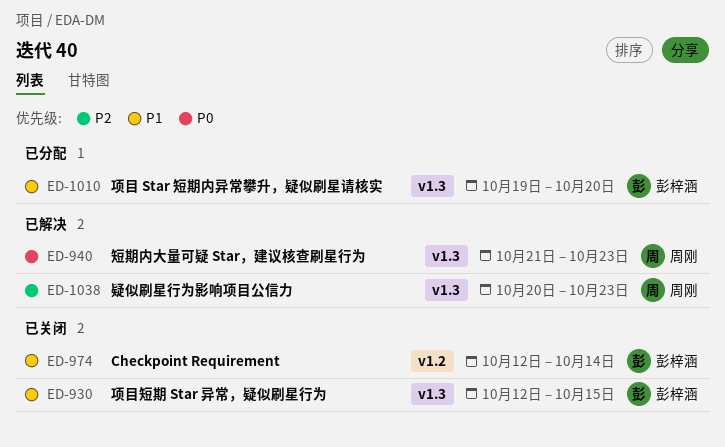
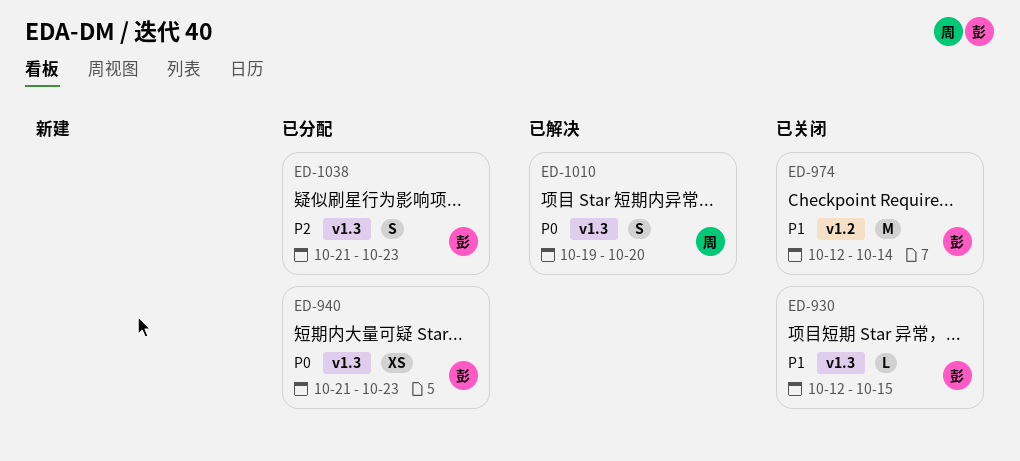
ED-940, status: 已解决 -> 已分配
ED-940, owner: 周刚 -> 彭梓涵
ED-1010, status: 已分配 -> 已解决
ED-1010, owner: 彭梓涵 -> 周刚
ED-1010, priority: P1 -> P0
ED-1038, status: 已解决 -> 已分配
ED-1038, owner: 周刚 -> 彭梓涵
ED-1038, start: Oct 20 -> Oct 21

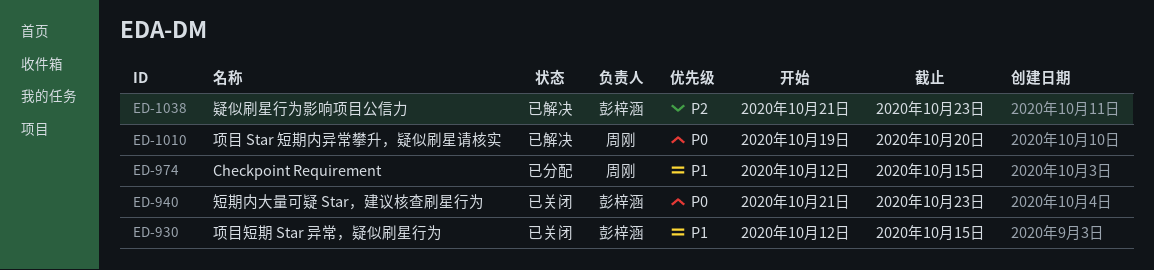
ED-940, status: 已分配 -> 已关闭
ED-974, status: 已关闭 -> 已分配
ED-974, owner: 彭梓涵 -> 周刚
ED-974, due: Oct 14 -> Oct 15
ED-1038, status: 已分配 -> 已解决

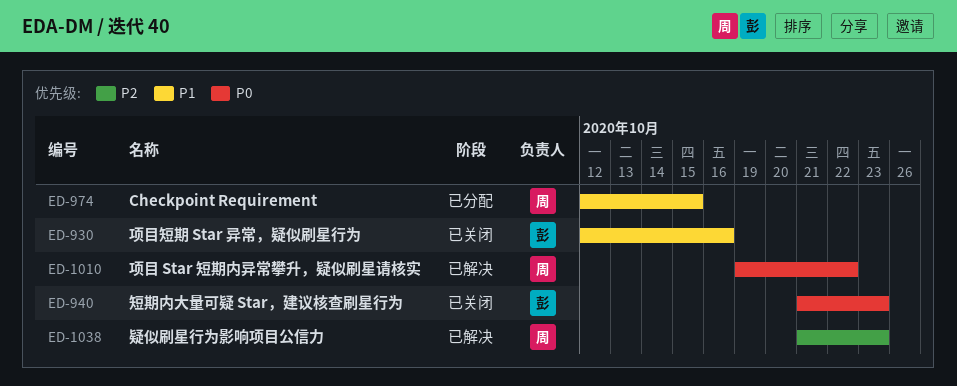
ED-930, due: Oct 15 -> Oct 16
ED-1010, due: Oct 20 -> Oct 22
ED-1038, owner: 彭梓涵 -> 周刚

